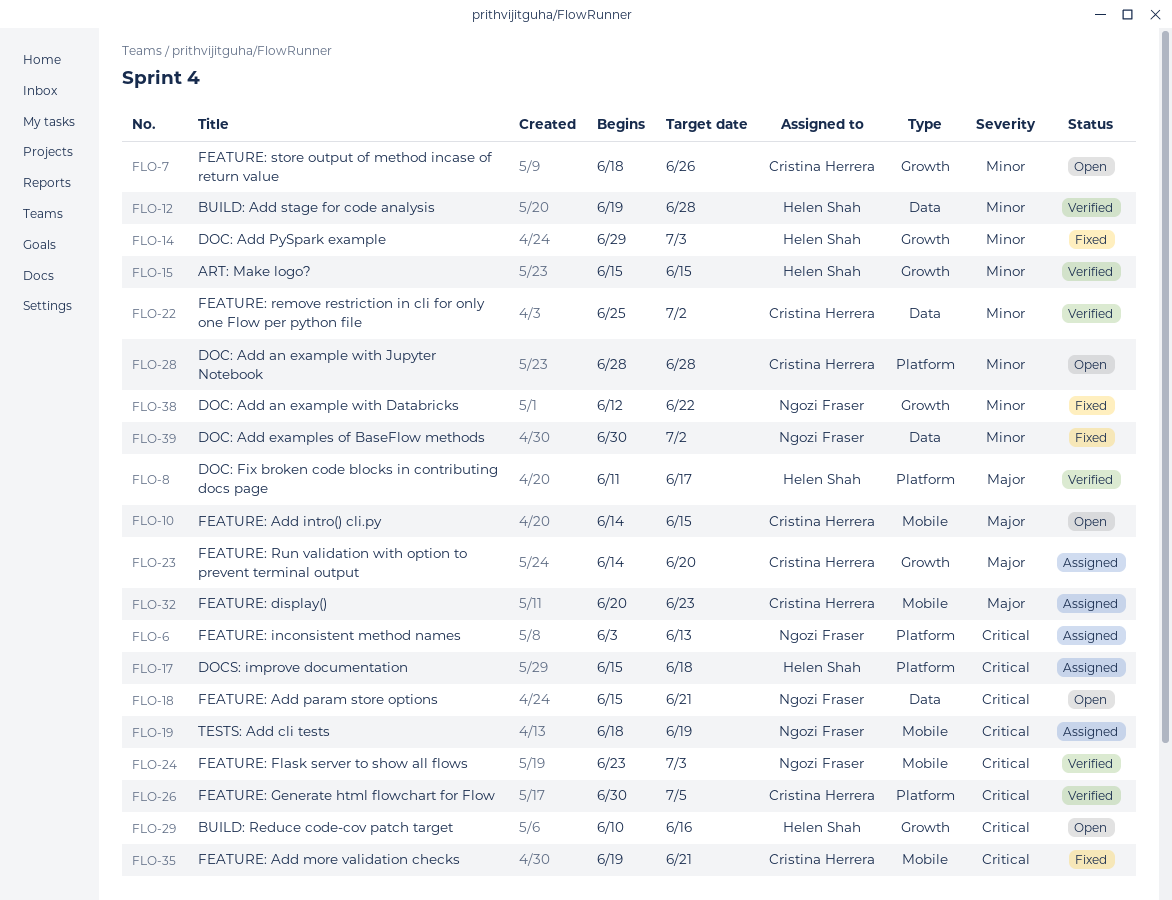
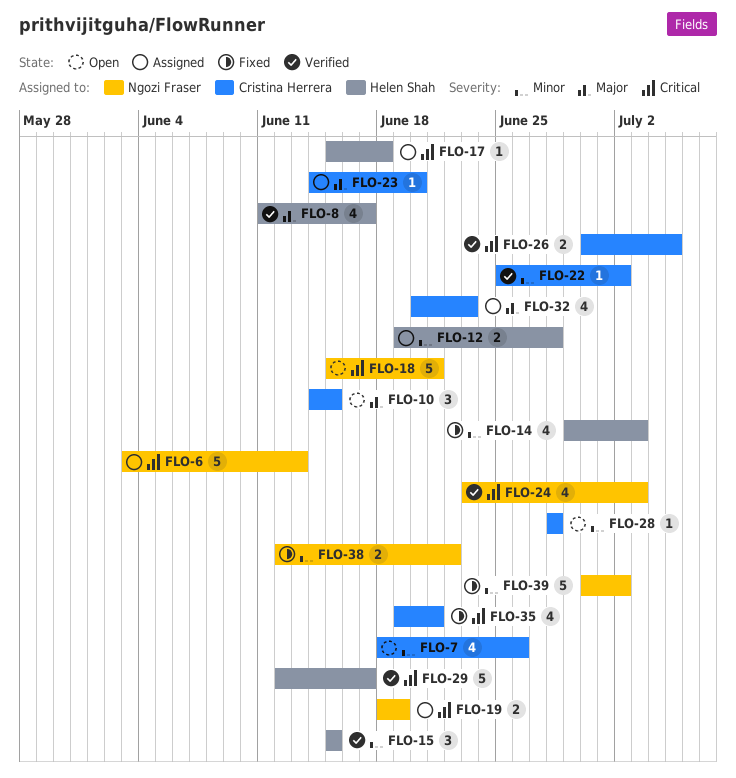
FLO-12, status: Verified -> Assigned
FLO-29, status: Open -> Verified
FLO-29, start: Jun 10 -> Jun 12
FLO-29, due: Jun 16 -> Jun 17

